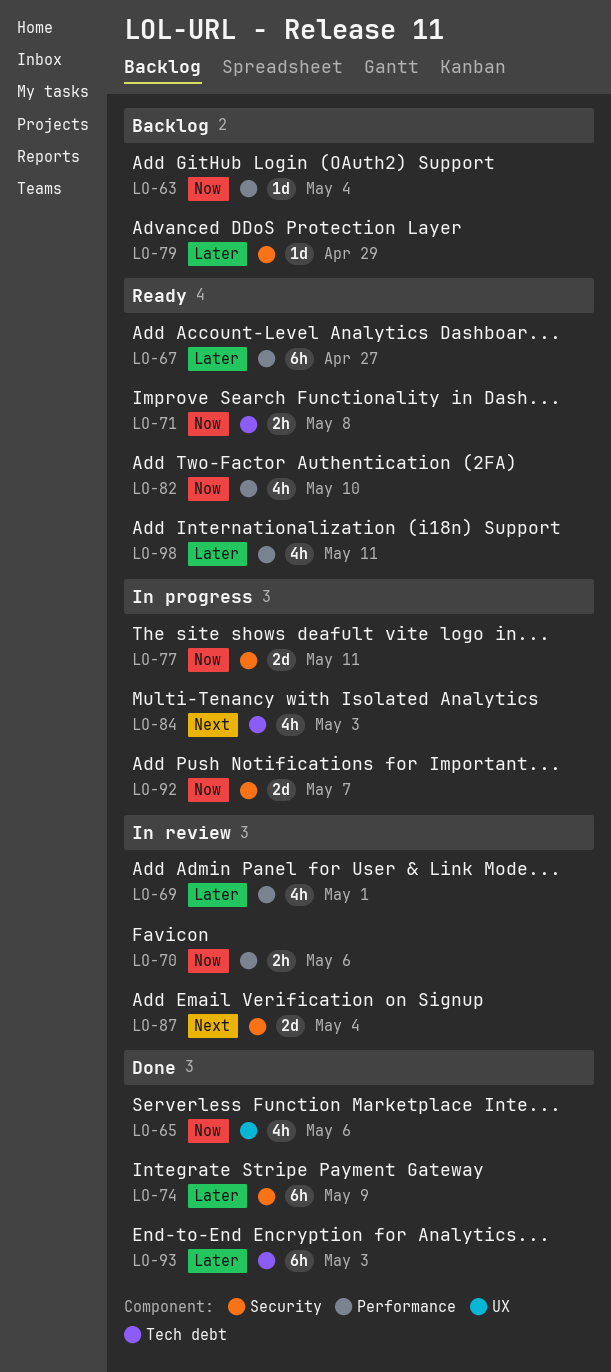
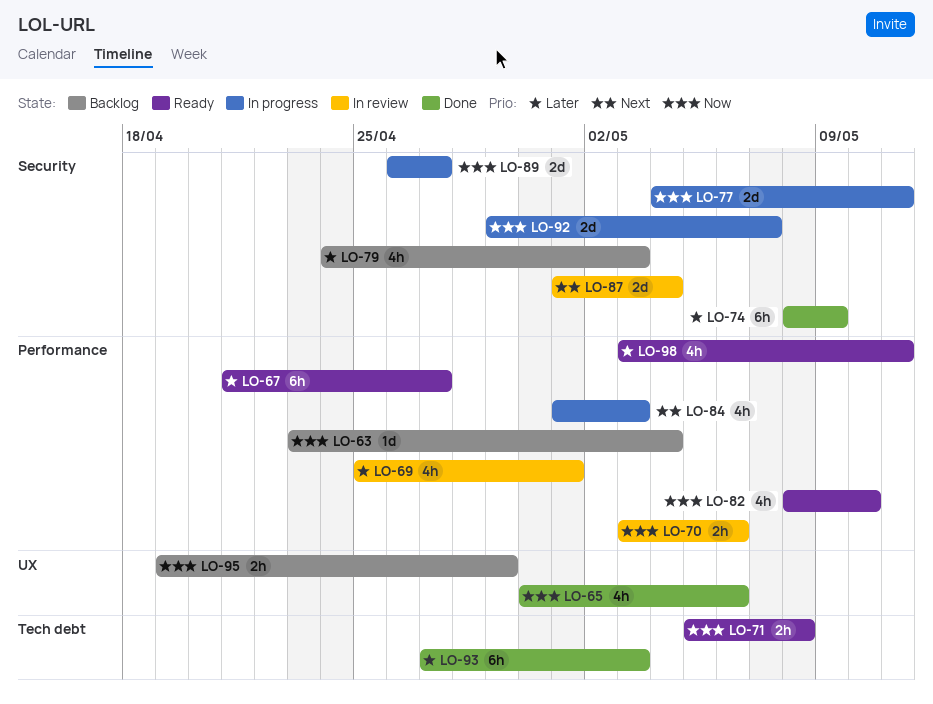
LO-79, estimate: 1d -> 4h
LO-79, due: Apr 29 -> May 3
LO-84, label: Tech debt -> Performance
LO-89: none -> present
LO-95: none -> present

